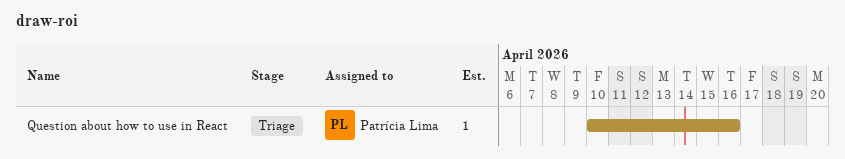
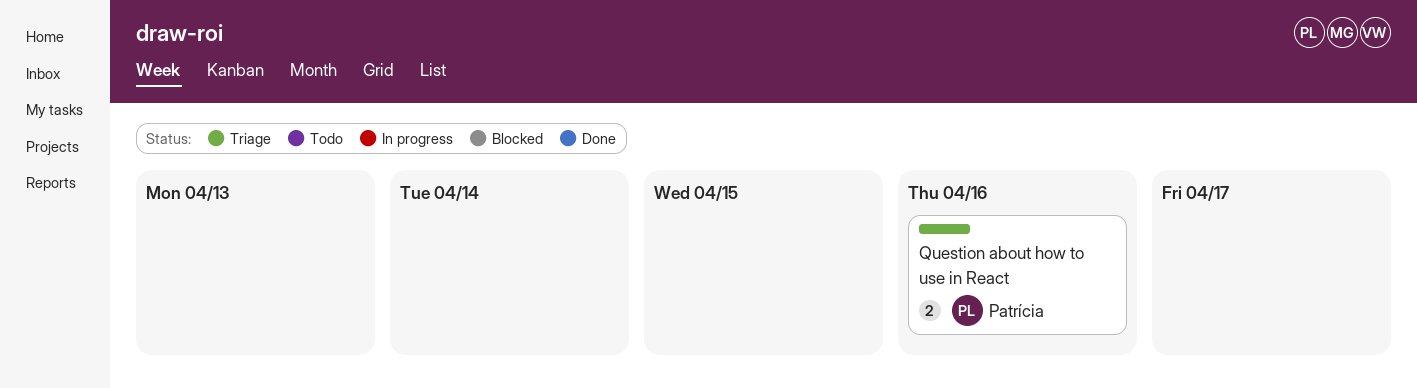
Question about how to use in React, estimate: 1 -> 2

